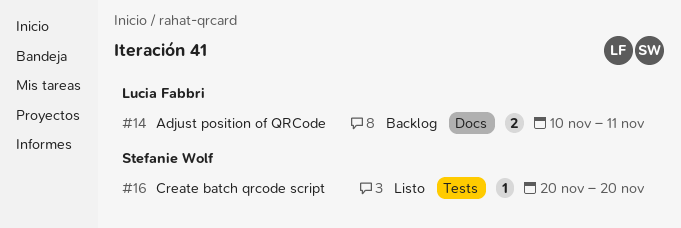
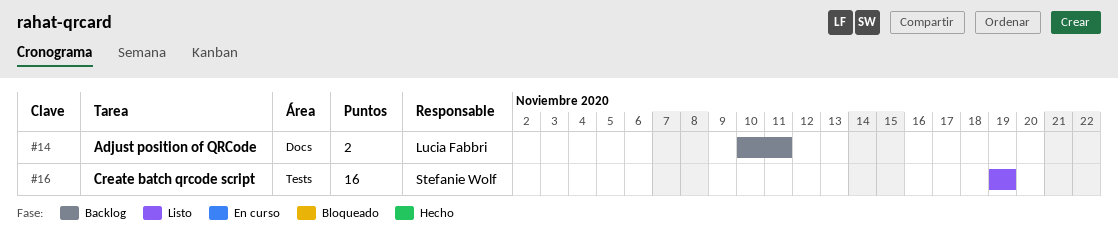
#16, estimate: 1 -> 16
#16, start: Nov 20 -> Nov 19
#16, due: Nov 20 -> Nov 19

